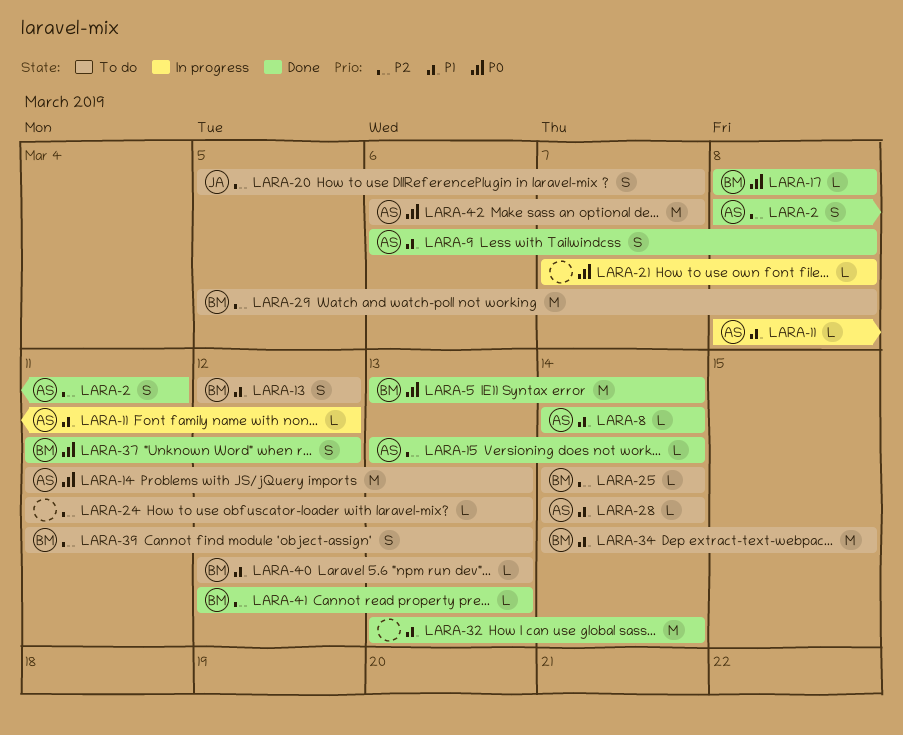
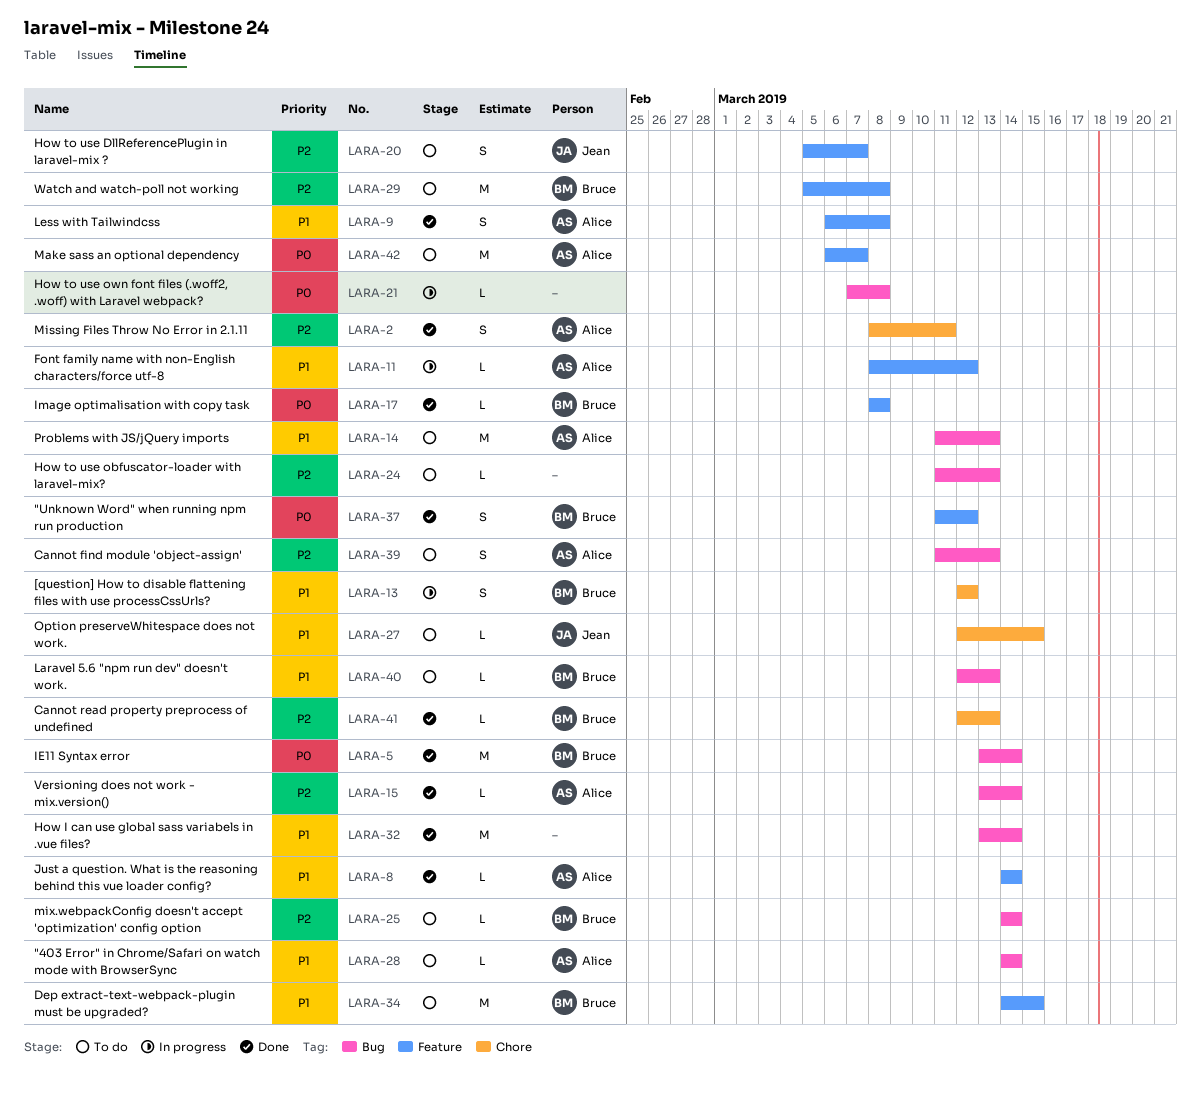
LARA-13, status: To do -> In progress
LARA-14, priority: P0 -> P1
LARA-27: none -> present
LARA-39, owner: Bruce -> Alice

